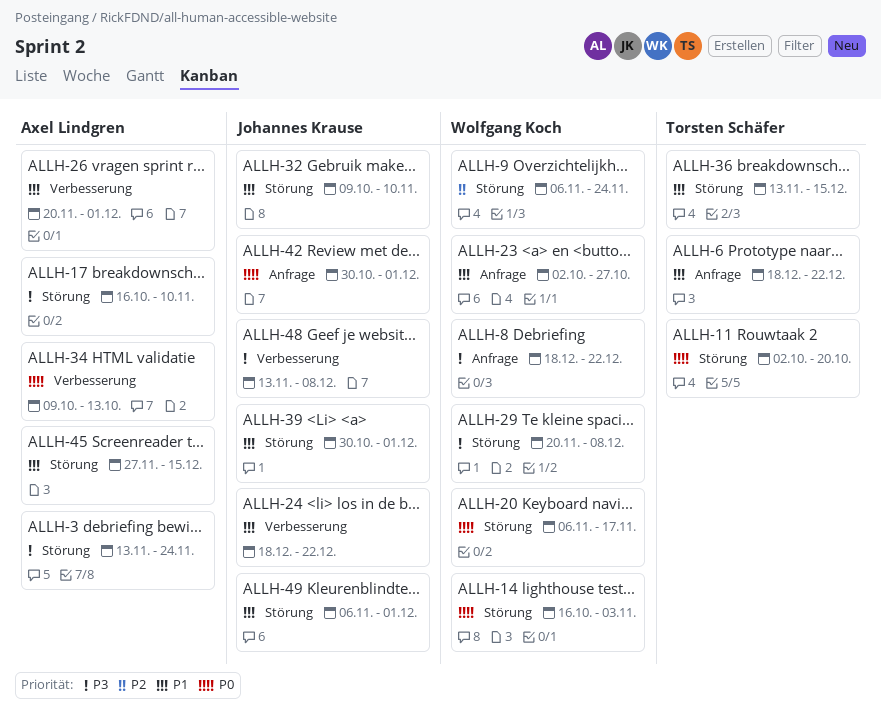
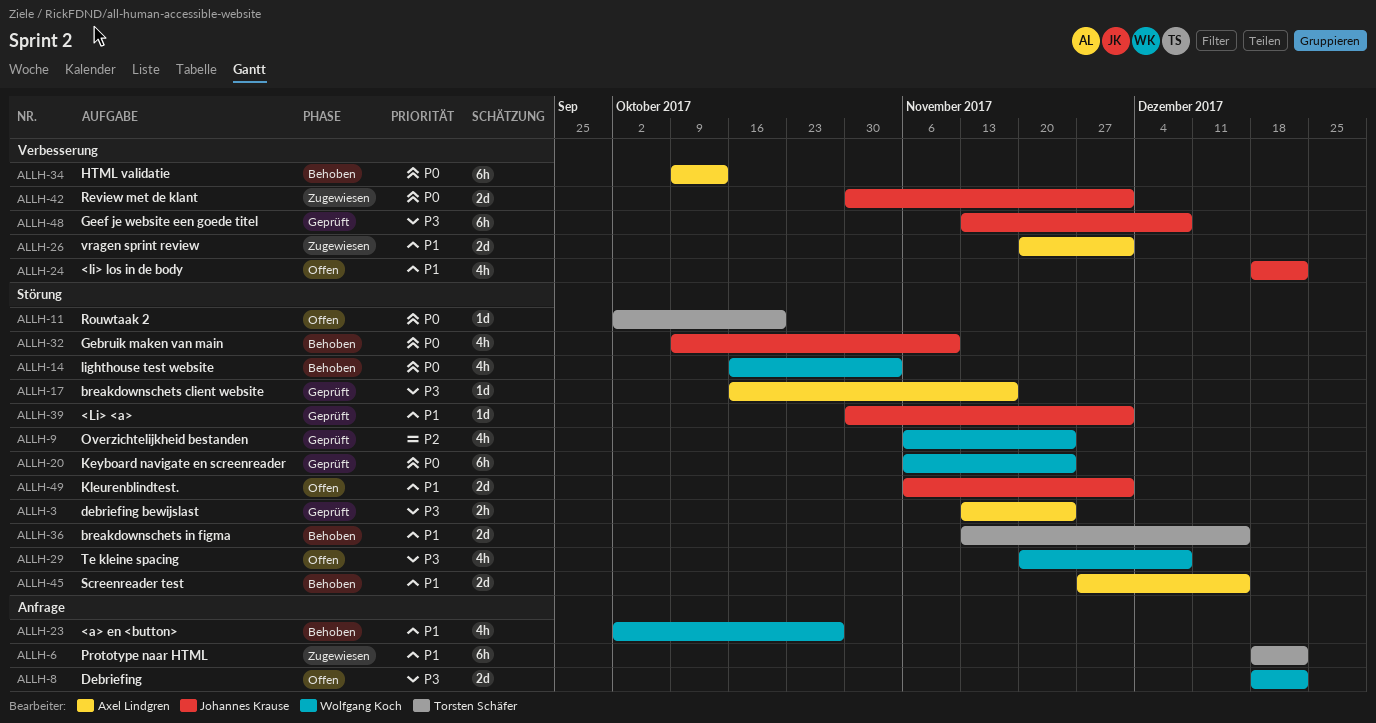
ALLH-17, due: Nov 10 -> Nov 17
ALLH-20, due: Nov 17 -> Nov 24
ALLH-32, priority: P1 -> P0
ALLH-42, label: Anfrage -> Verbesserung

